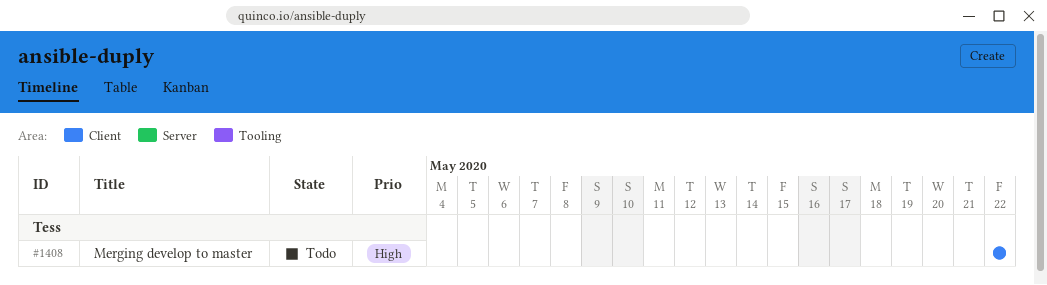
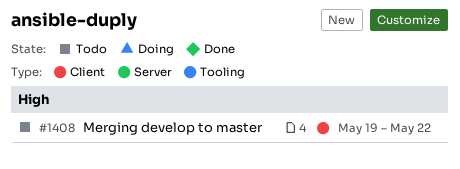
#1408, start: May 22 -> May 19

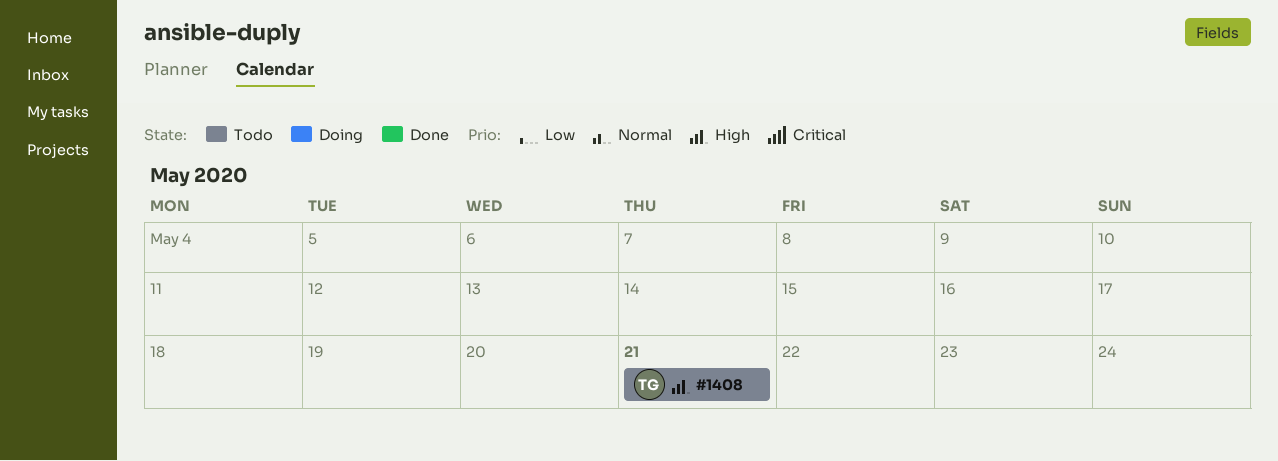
#1408, start: May 19 -> May 21
#1408, due: May 22 -> May 21

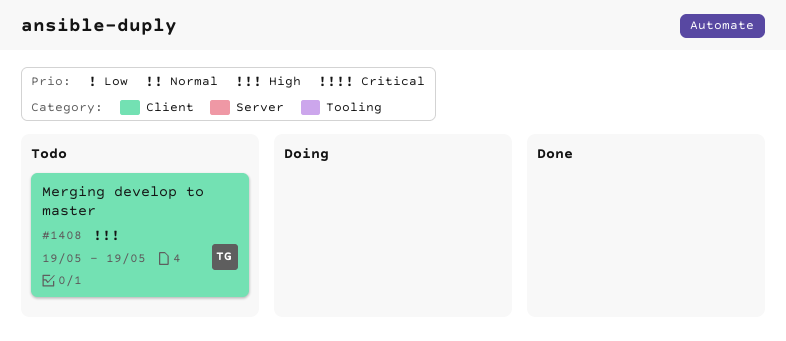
#1408, start: May 21 -> May 19
#1408, due: May 21 -> May 19

